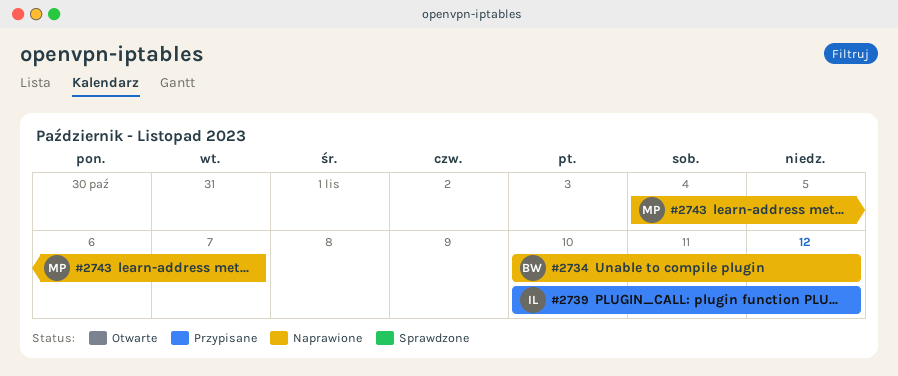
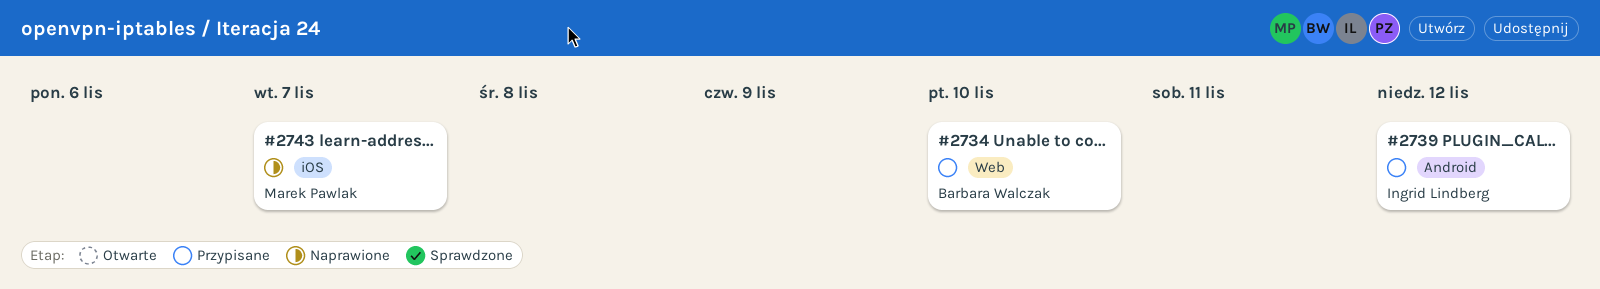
#2734, status: Naprawione -> Przypisane
#2734, due: Nov 12 -> Nov 10

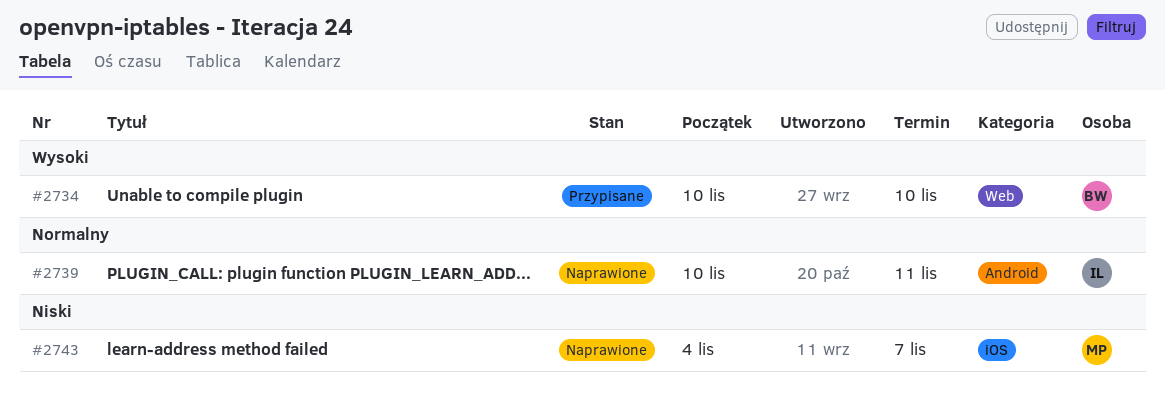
#2739, status: Przypisane -> Naprawione
#2739, due: Nov 12 -> Nov 11

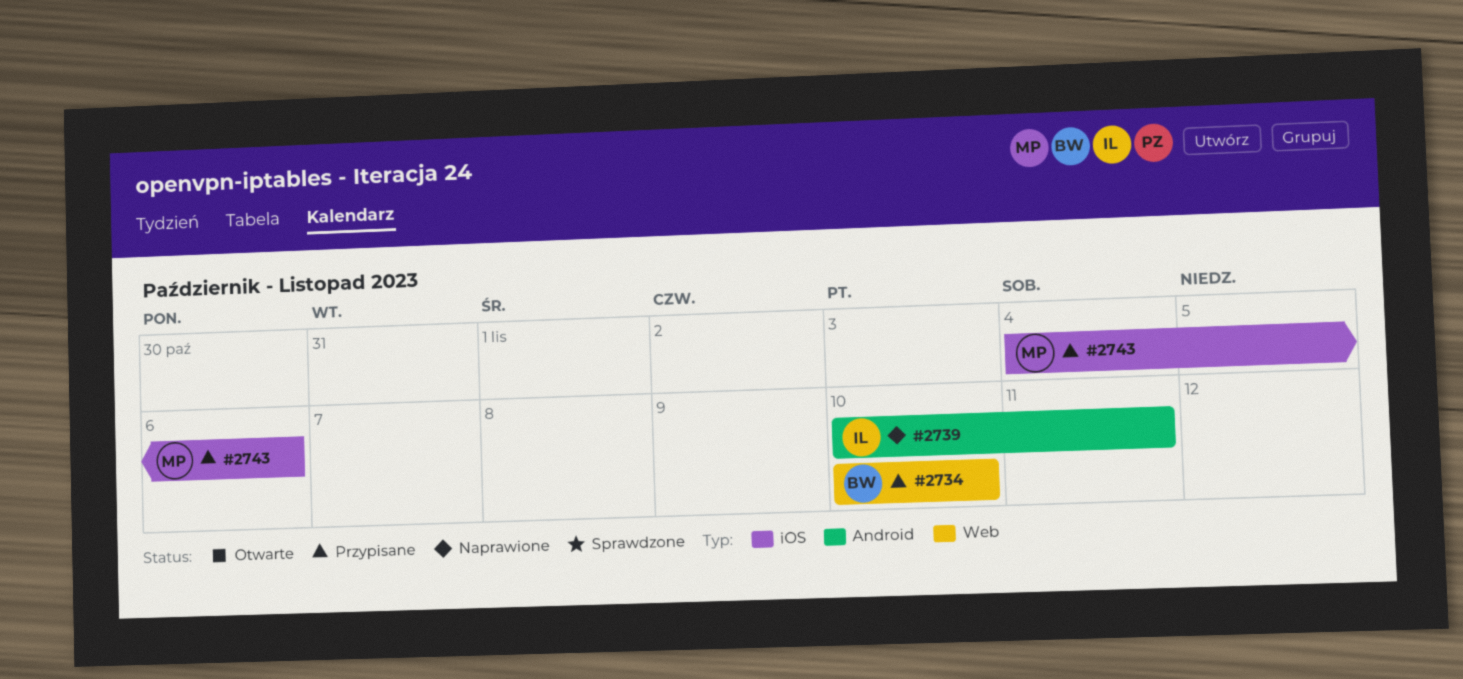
#2743, status: Naprawione -> Przypisane
#2743, due: Nov 7 -> Nov 6

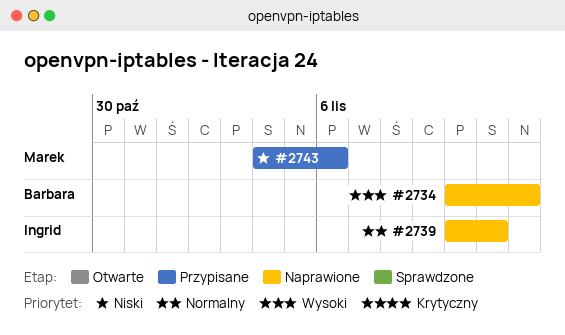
#2734, status: Przypisane -> Naprawione
#2734, due: Nov 10 -> Nov 12

